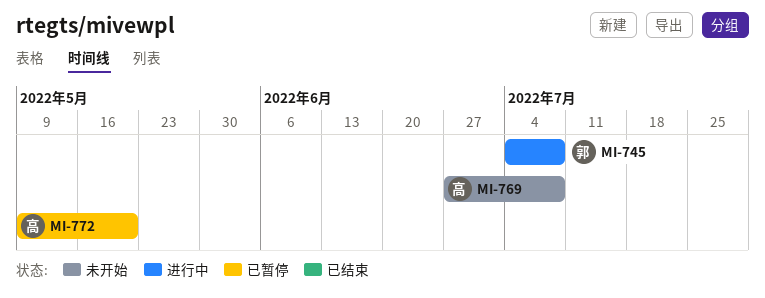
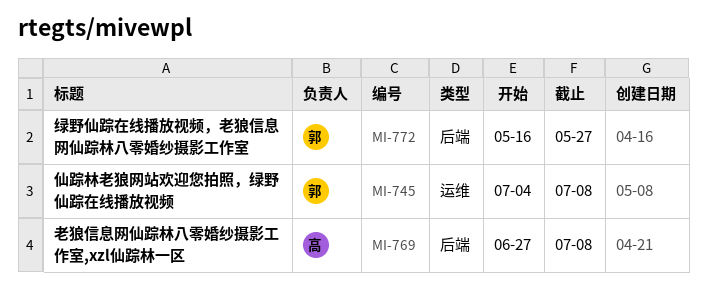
MI-772, owner: 高 -> 郭
MI-772, start: May 9 -> May 16
MI-772, due: May 20 -> May 27

